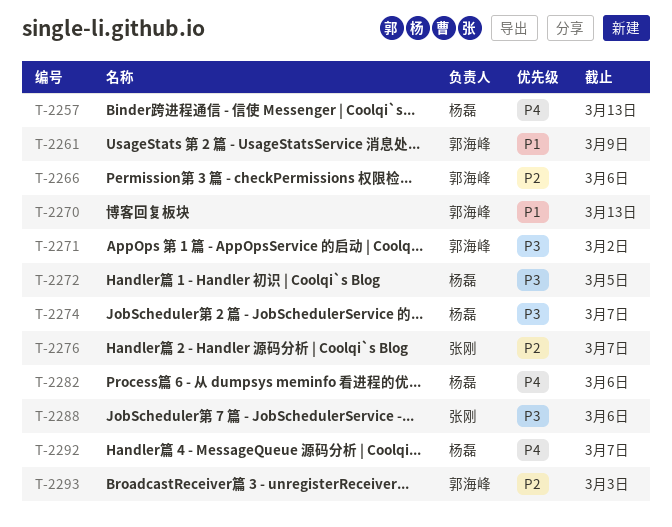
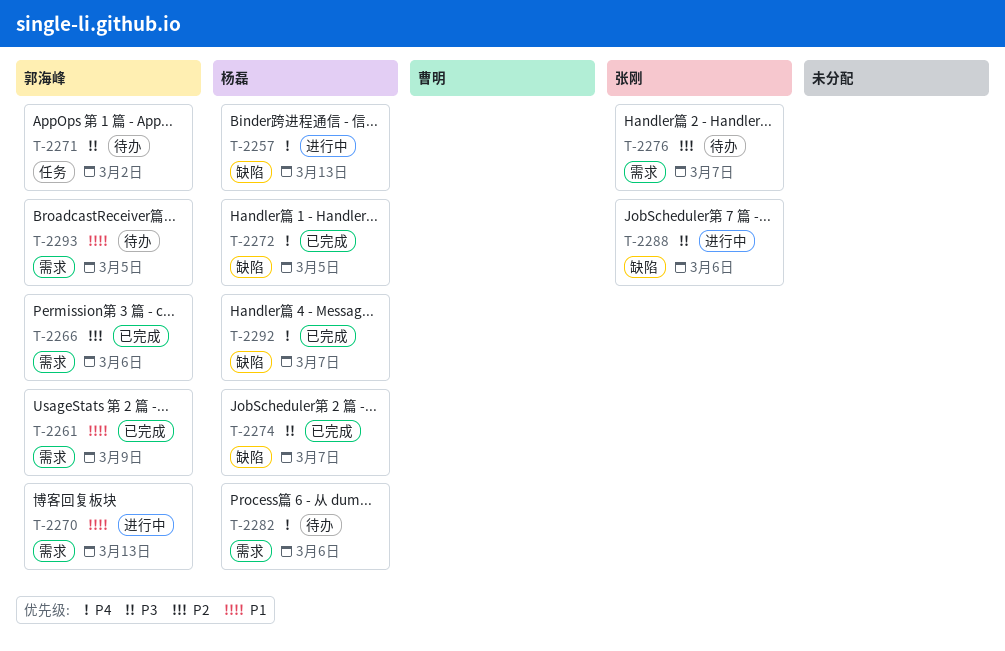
T-2272, priority: P3 -> P4
T-2293, priority: P2 -> P1
T-2293, due: Mar 3 -> Mar 5

